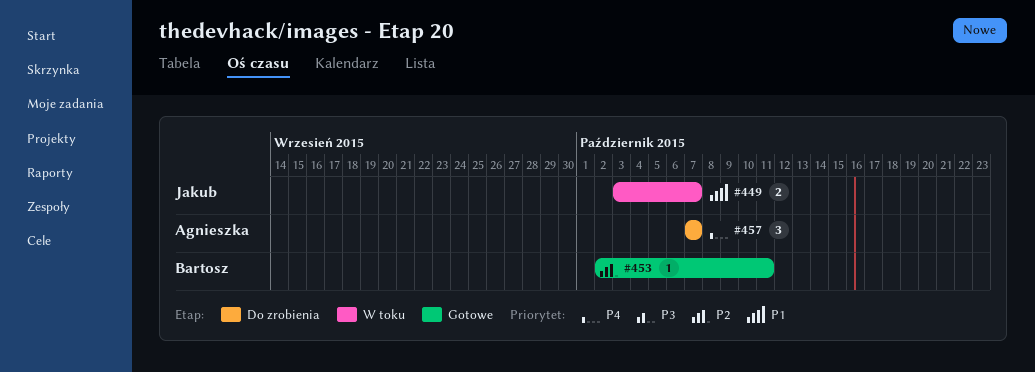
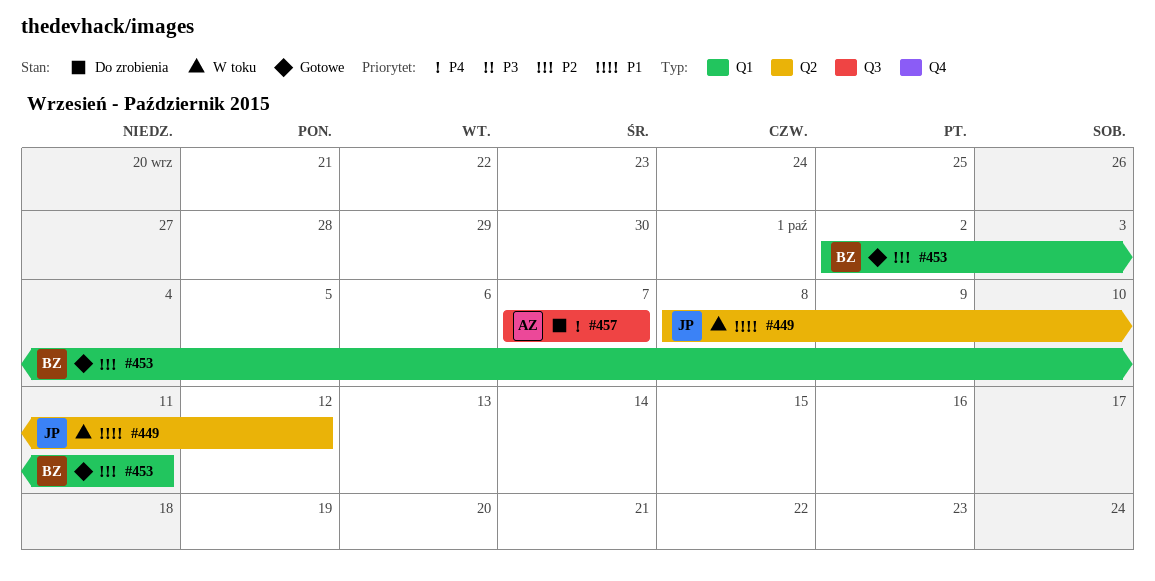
#449, start: Oct 3 -> Oct 8
#449, due: Oct 7 -> Oct 12

